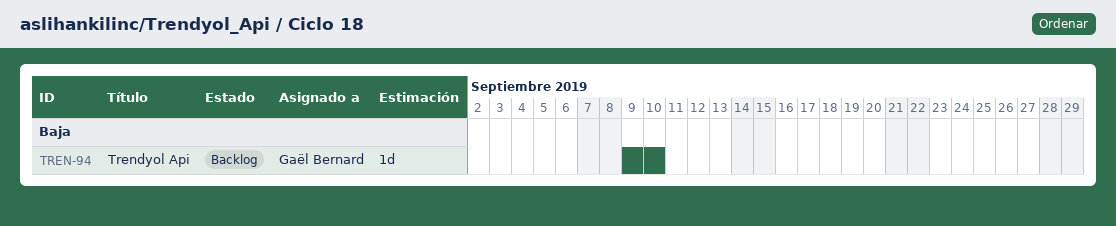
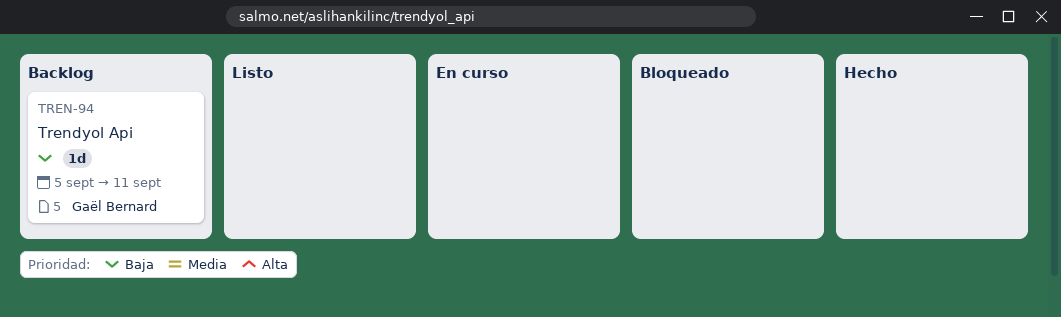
TREN-94, start: Sep 9 -> Sep 5
TREN-94, due: Sep 10 -> Sep 11

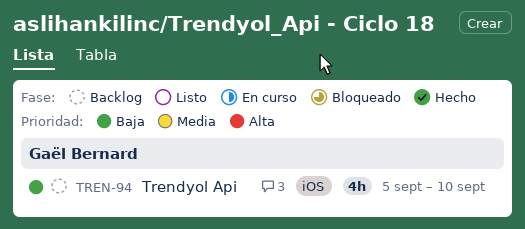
TREN-94, estimate: 1d -> 4h
TREN-94, due: Sep 11 -> Sep 10

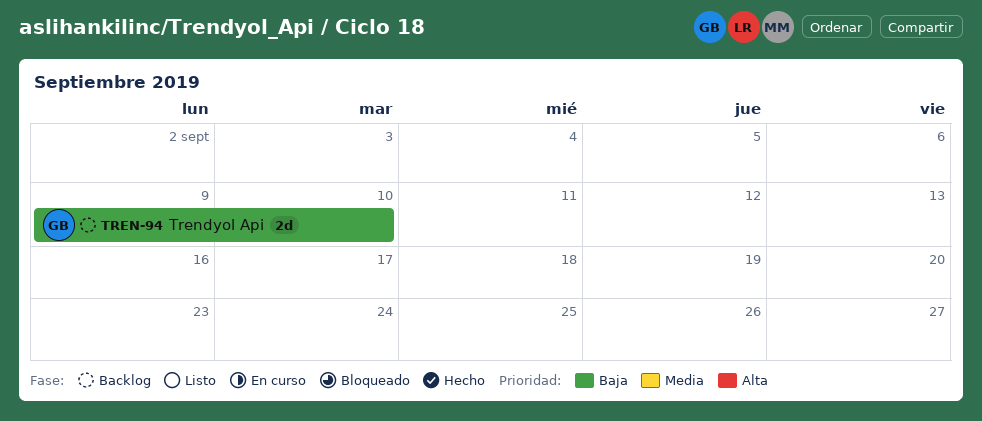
TREN-94, estimate: 4h -> 2d
TREN-94, start: Sep 5 -> Sep 9

